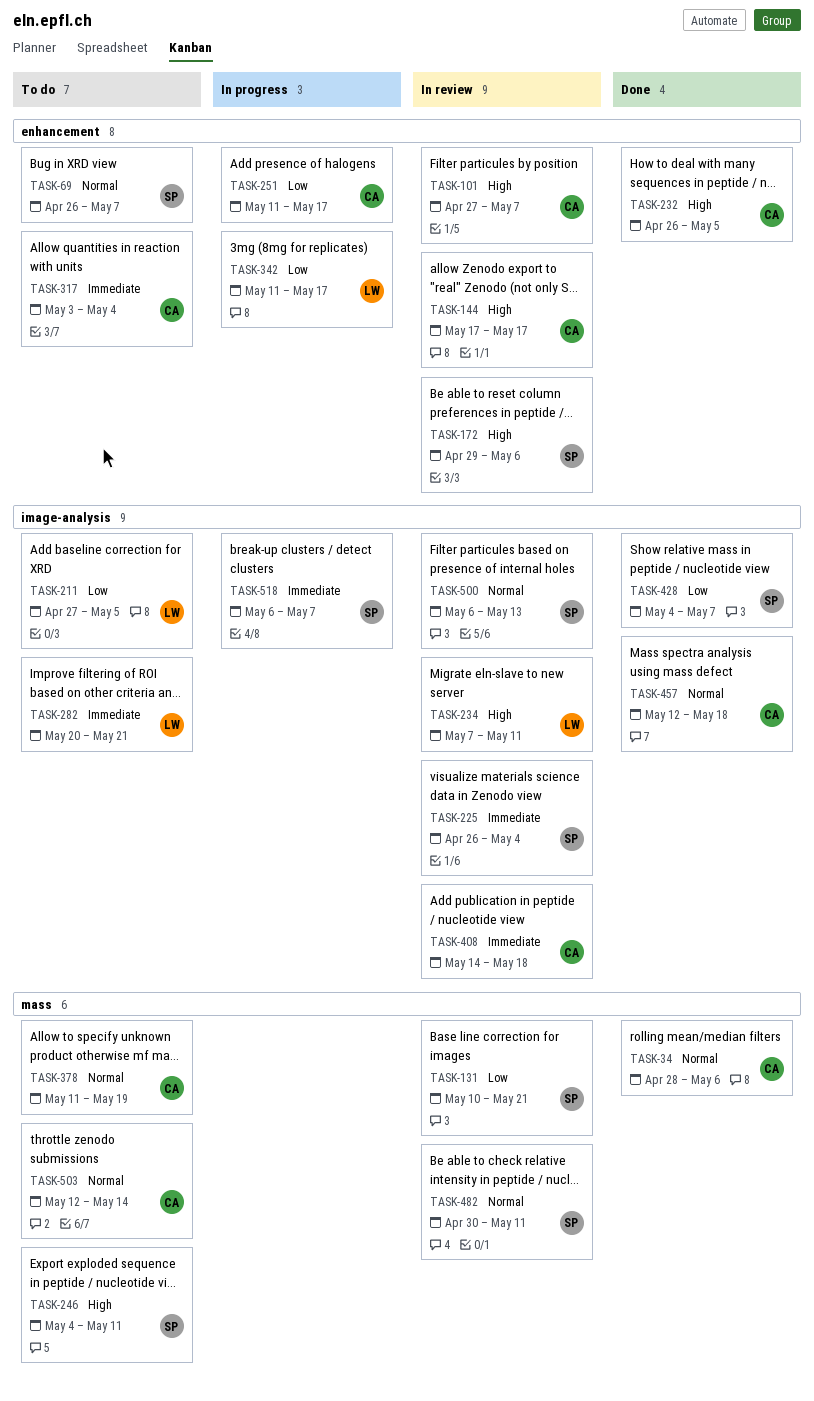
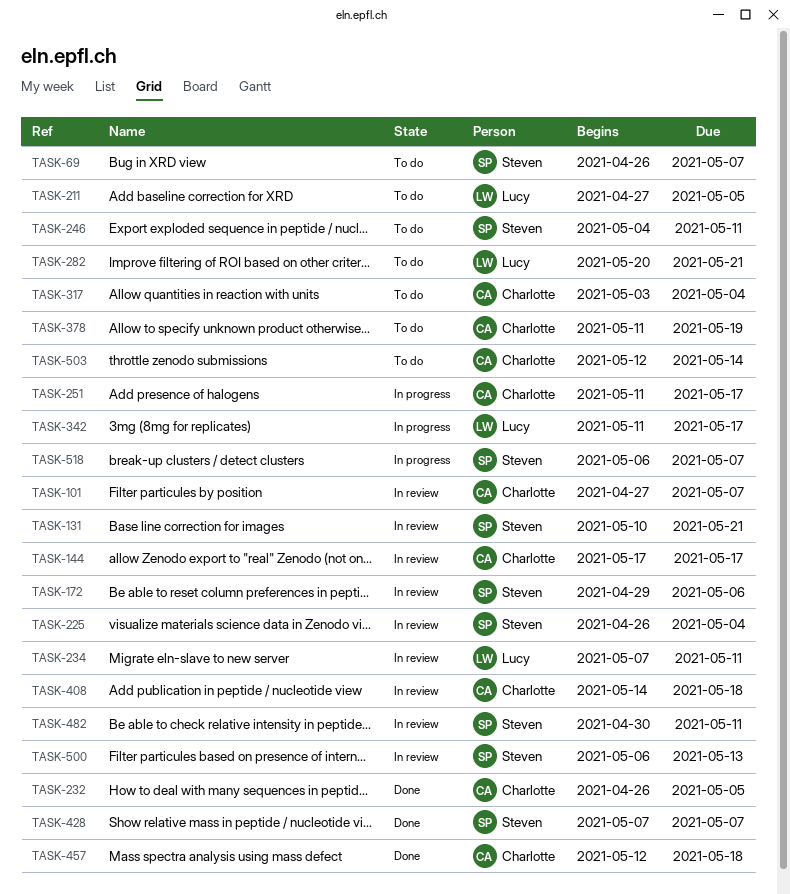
TASK-34: present -> none
TASK-428, start: May 4 -> May 7

